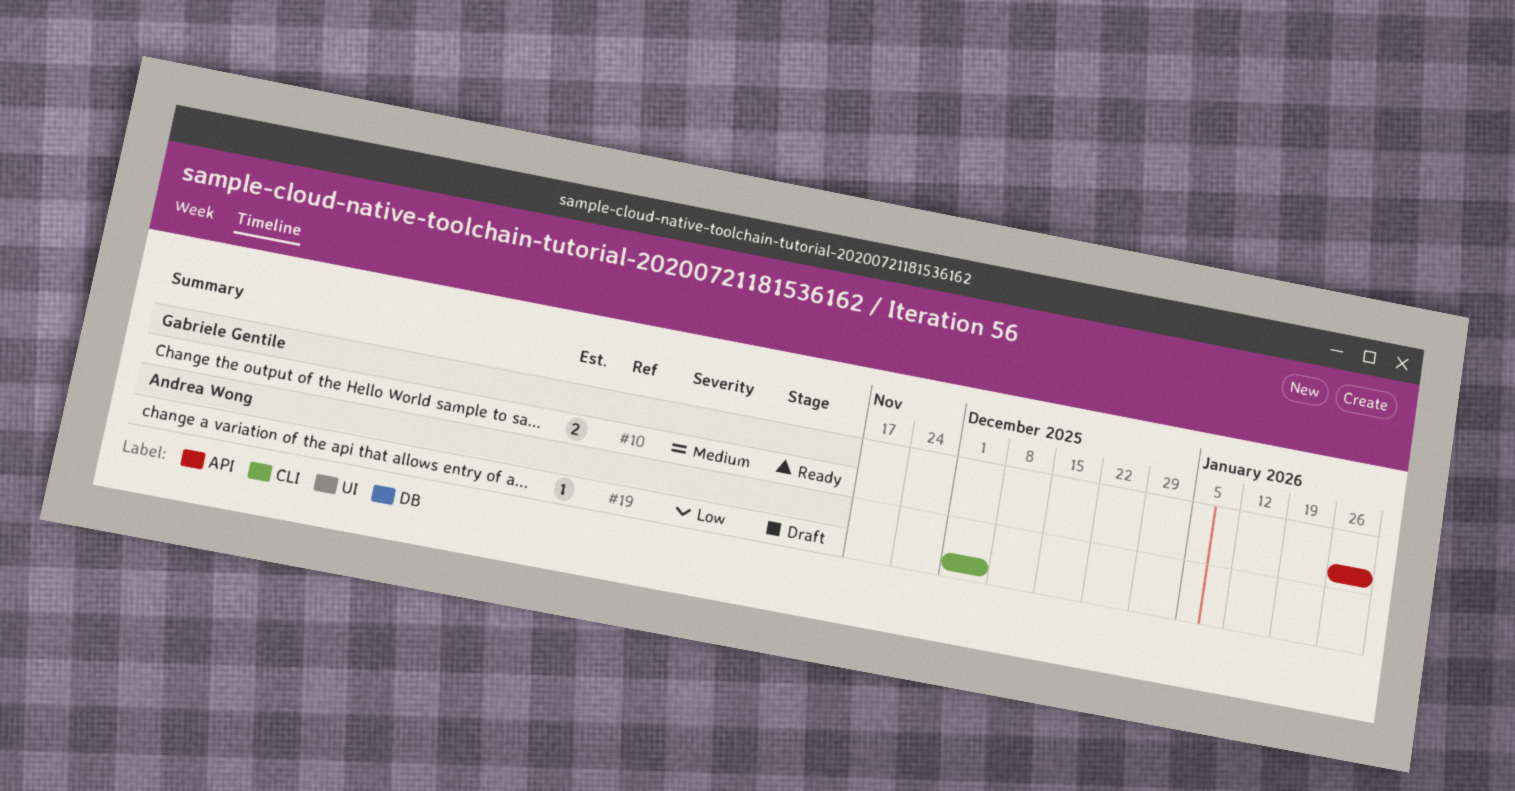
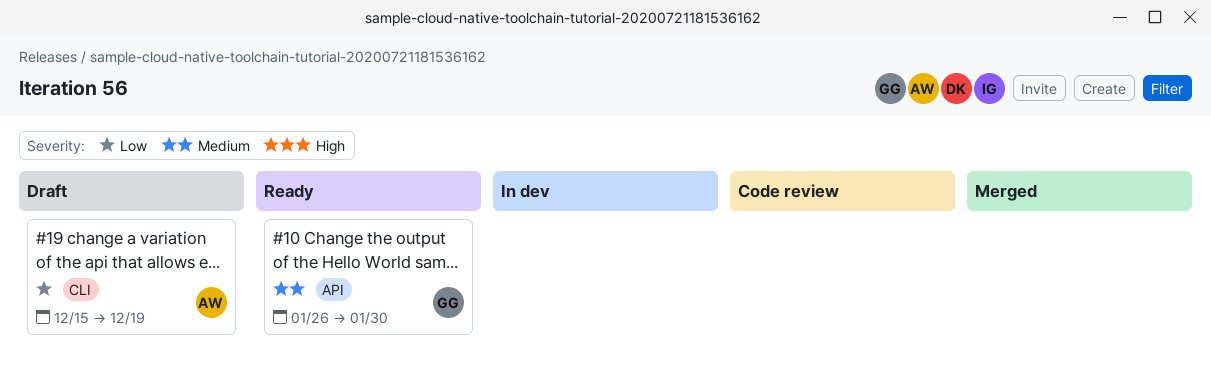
#19, start: Dec 1 -> Dec 15
#19, due: Dec 5 -> Dec 19

